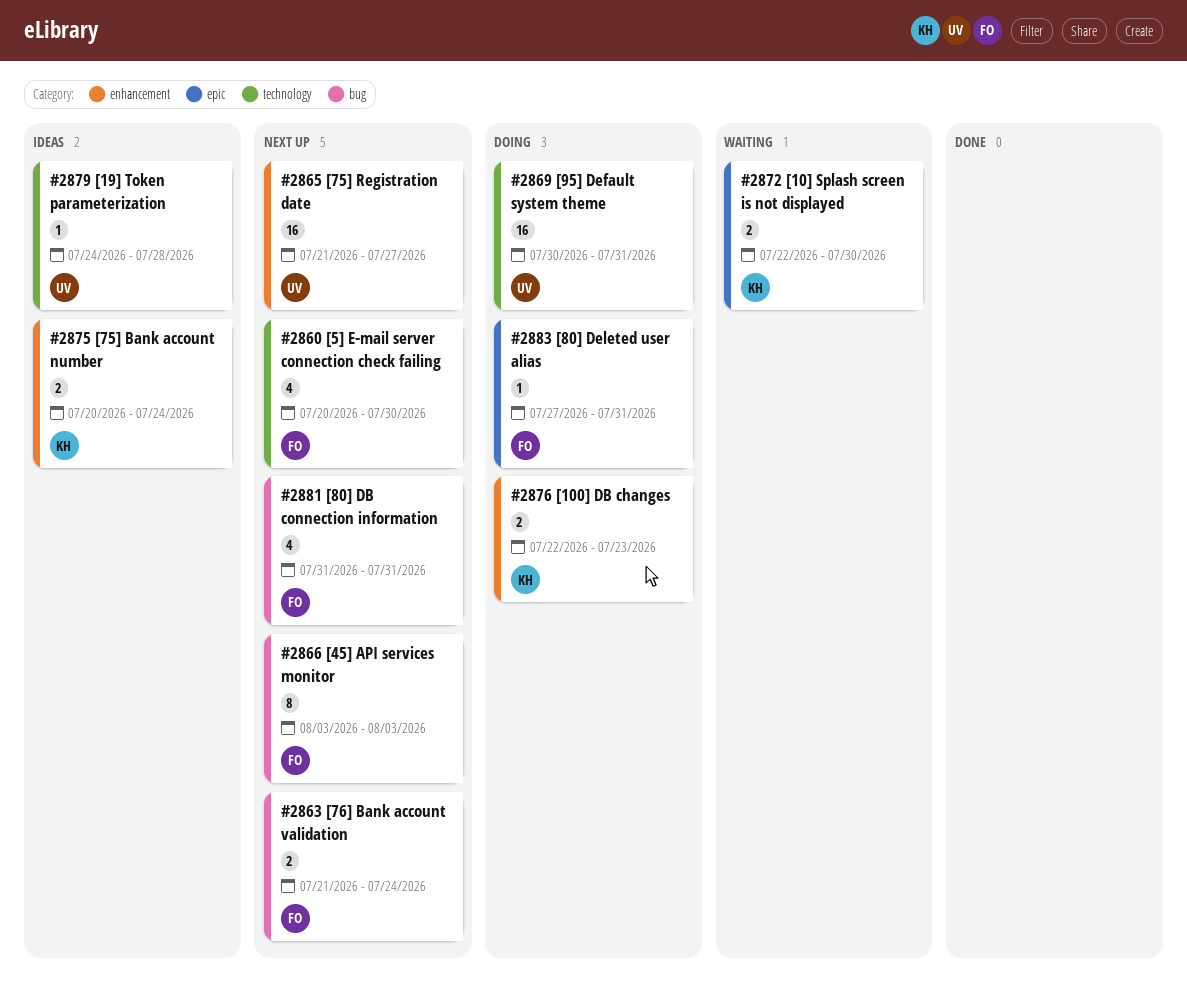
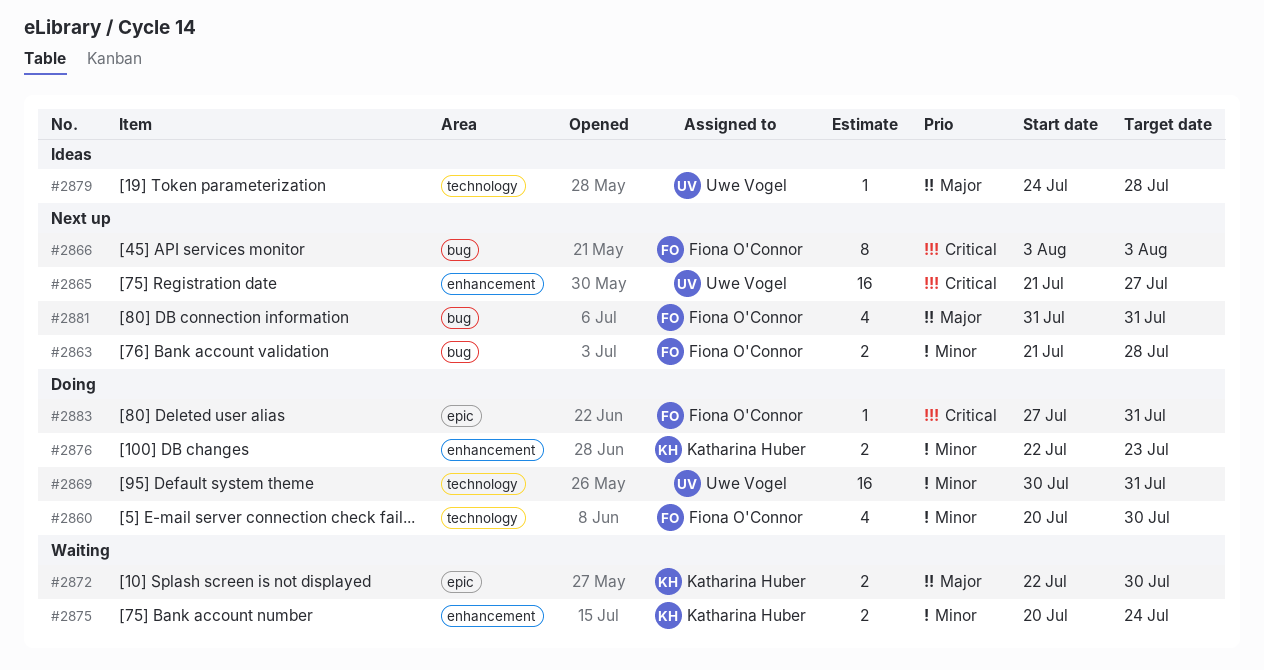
#2860, status: Next up -> Doing
#2863, due: Jul 24 -> Jul 28
#2875, status: Ideas -> Waiting

